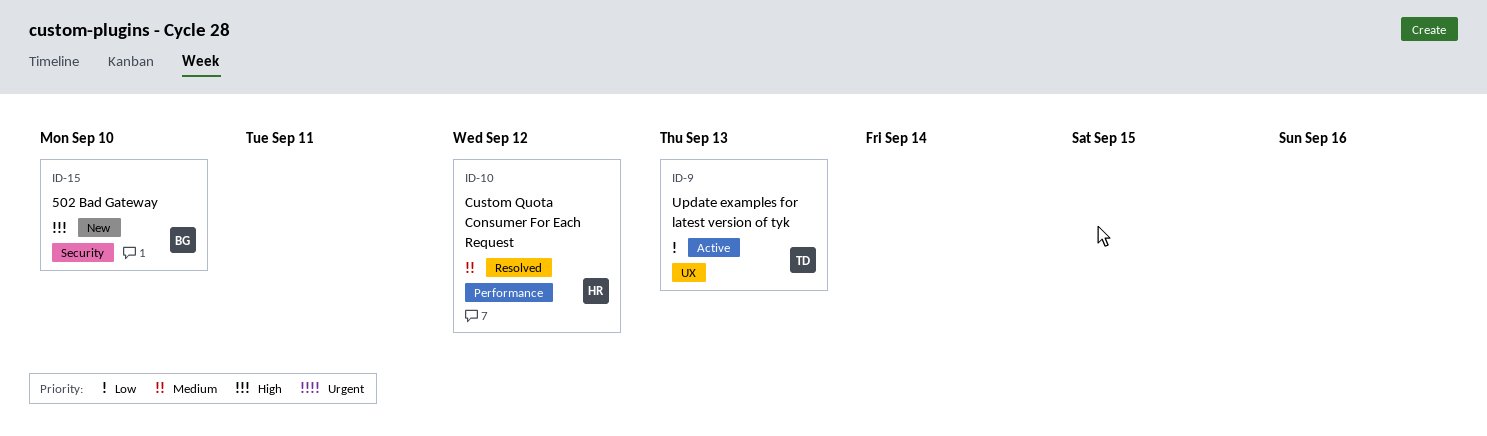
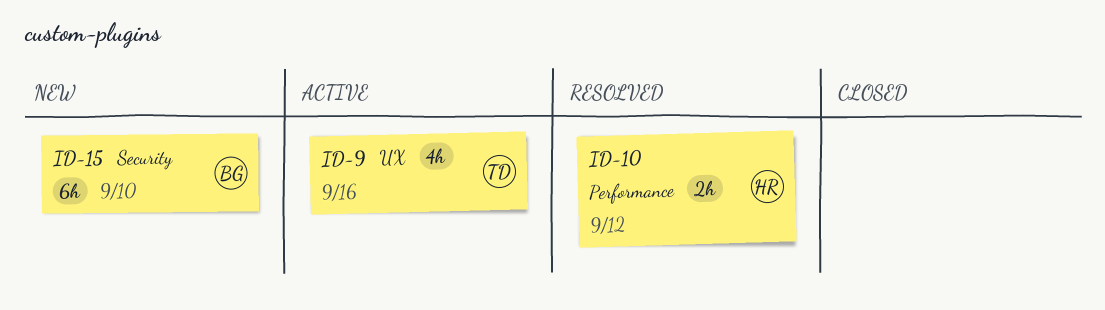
ID-9, due: Sep 13 -> Sep 16

